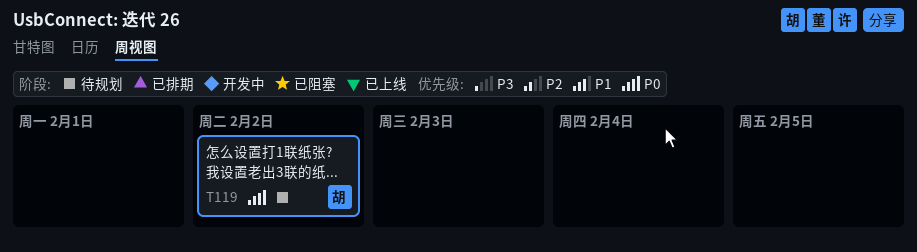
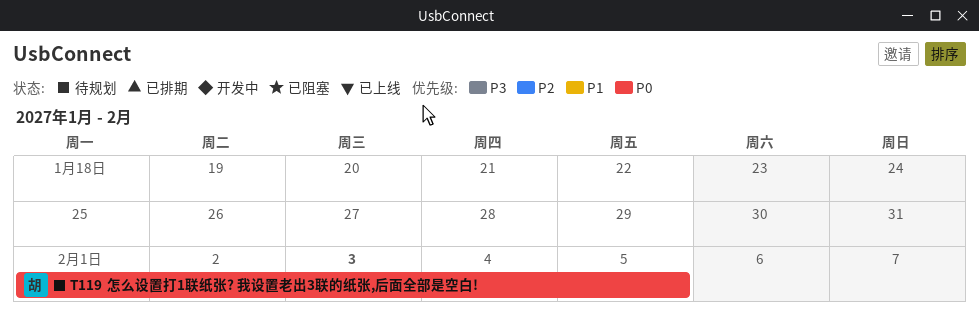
T119, due: Feb 2 -> Feb 5

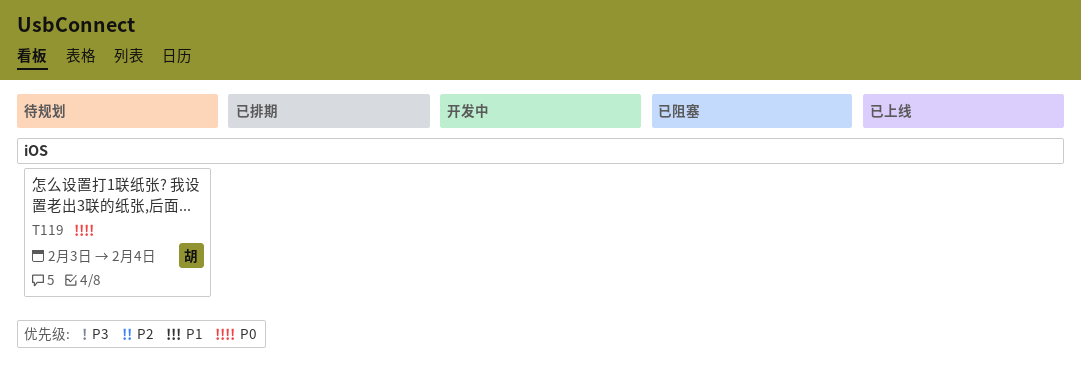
T119, start: Feb 1 -> Feb 3
T119, due: Feb 5 -> Feb 4

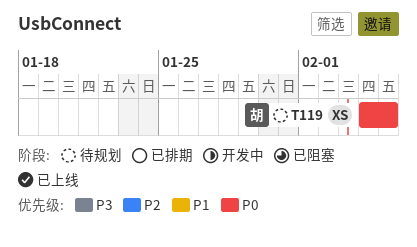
T119, start: Feb 3 -> Feb 4
T119, due: Feb 4 -> Feb 5

